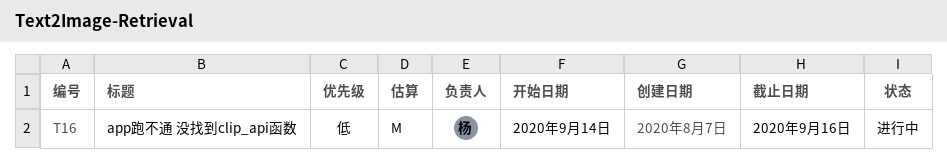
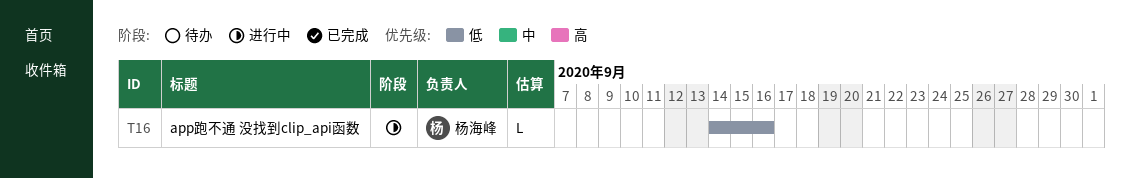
T16, estimate: M -> L

